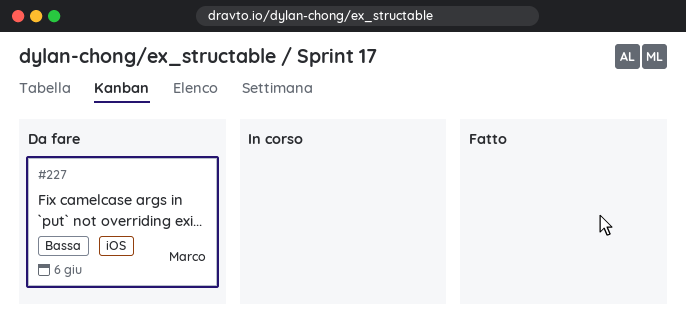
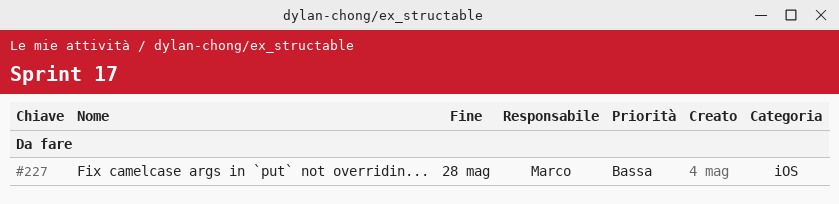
#227, due: Jun 6 -> May 28

